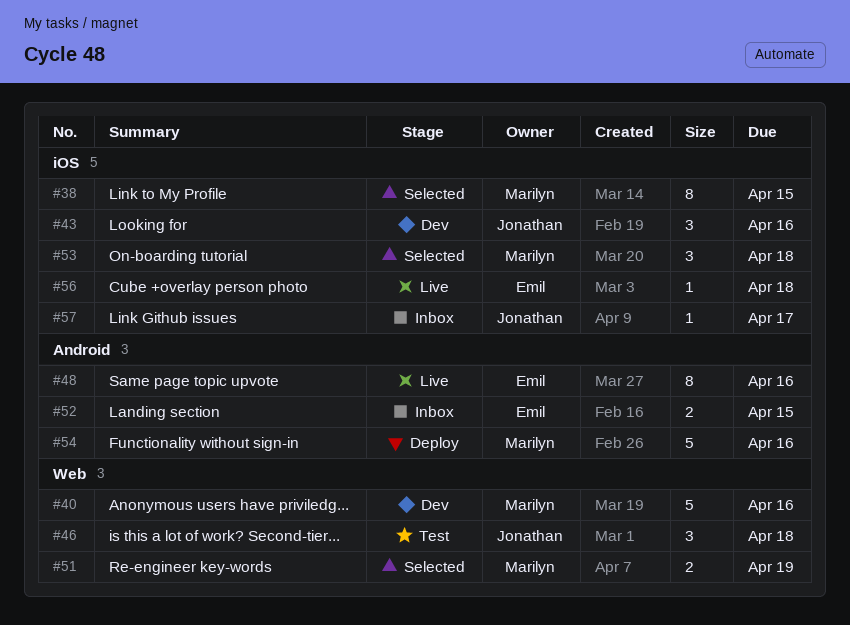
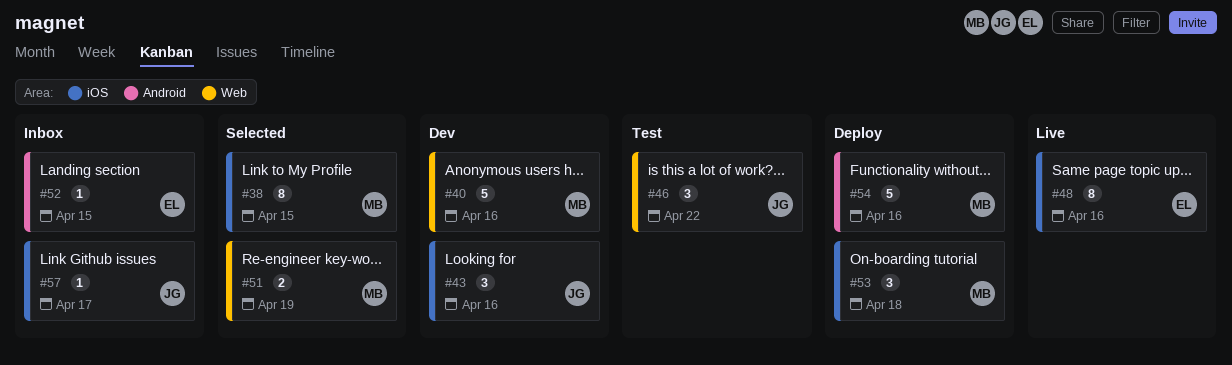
#46, due: Apr 18 -> Apr 22
#48, label: Android -> iOS
#52, estimate: 2 -> 1
#53, status: Selected -> Deploy
#56: present -> none

